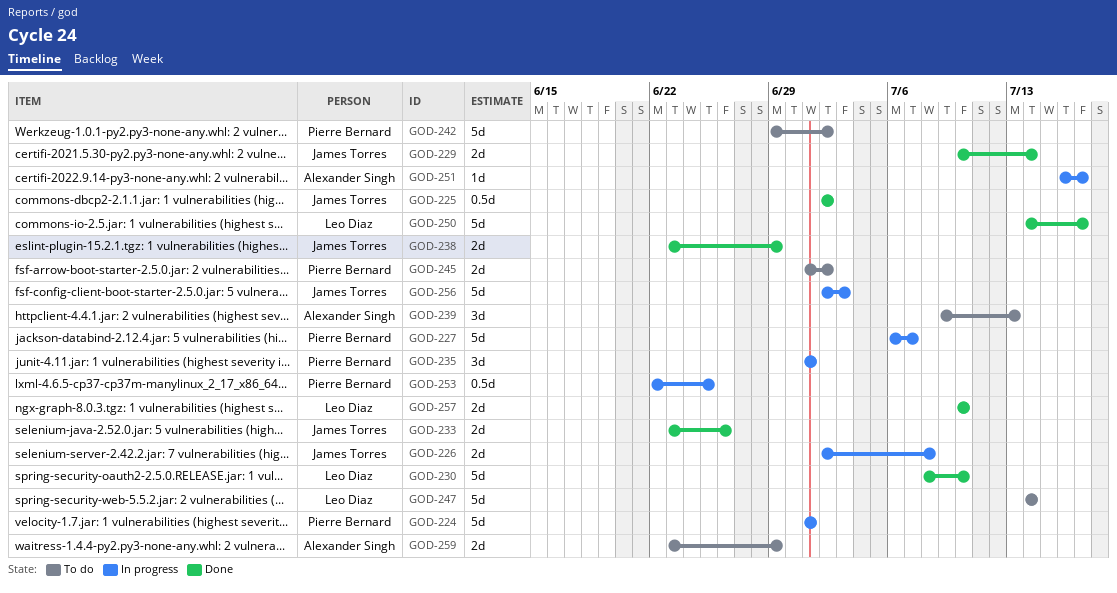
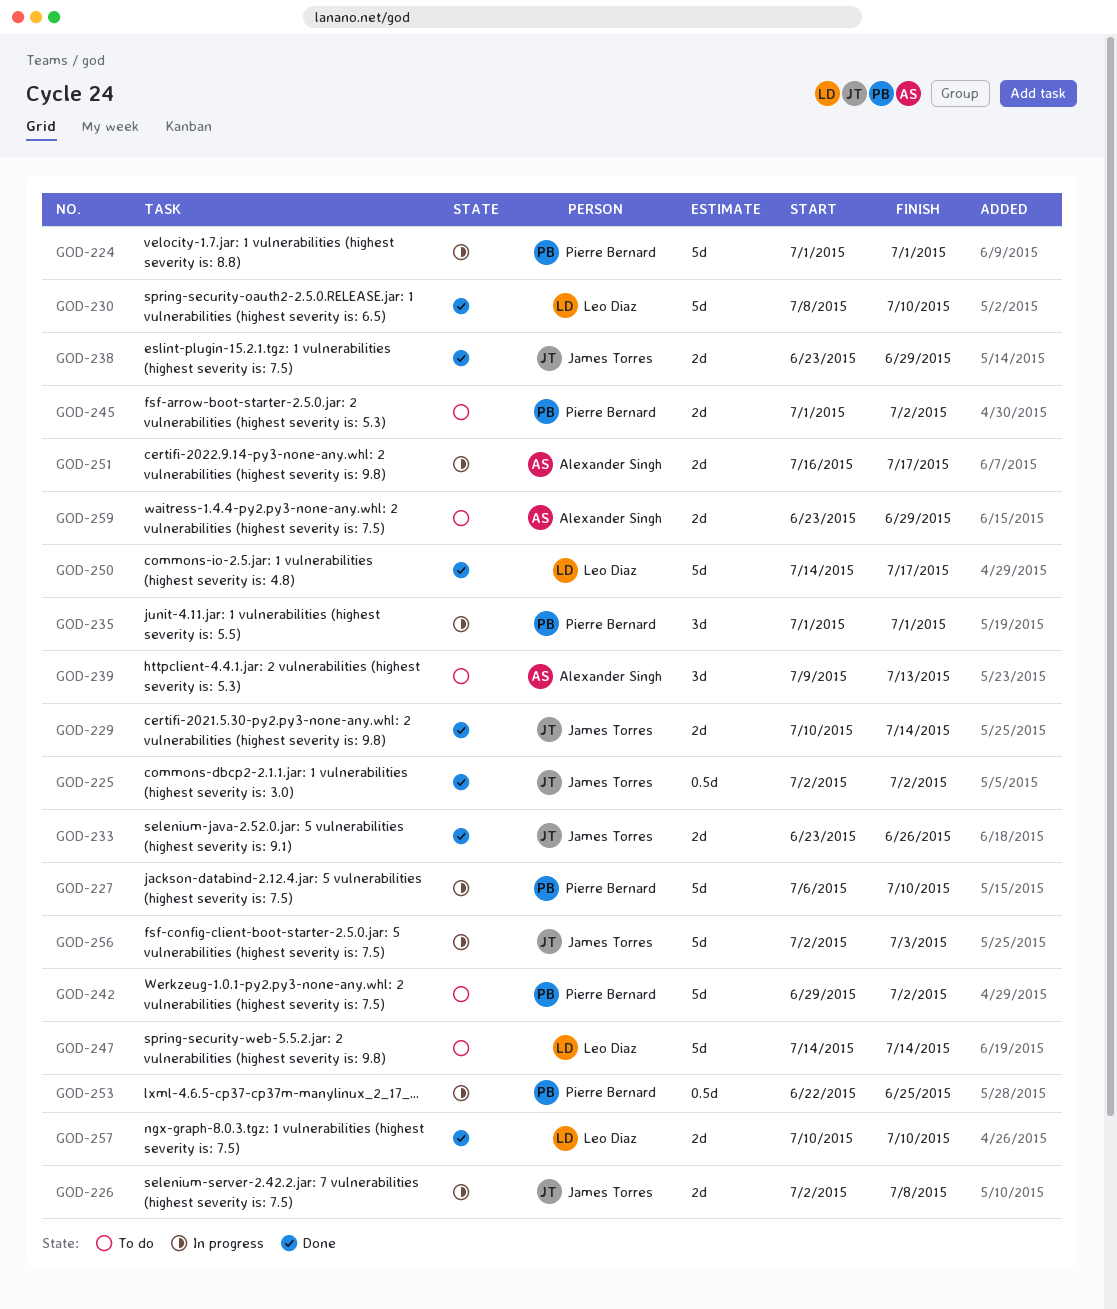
GOD-227, due: Jul 7 -> Jul 10
GOD-251, estimate: 1d -> 2d

